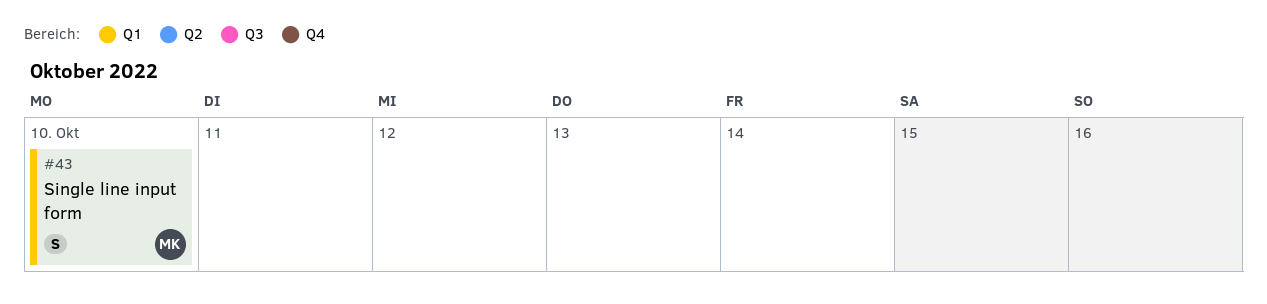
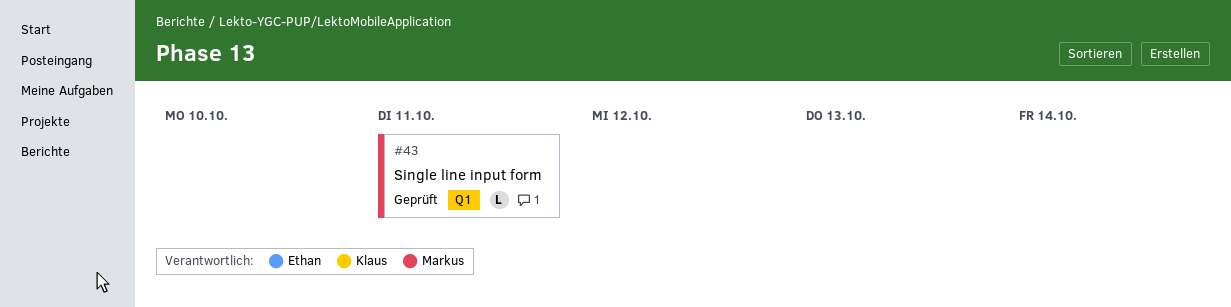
#43, estimate: S -> L
#43, due: Oct 10 -> Oct 11

